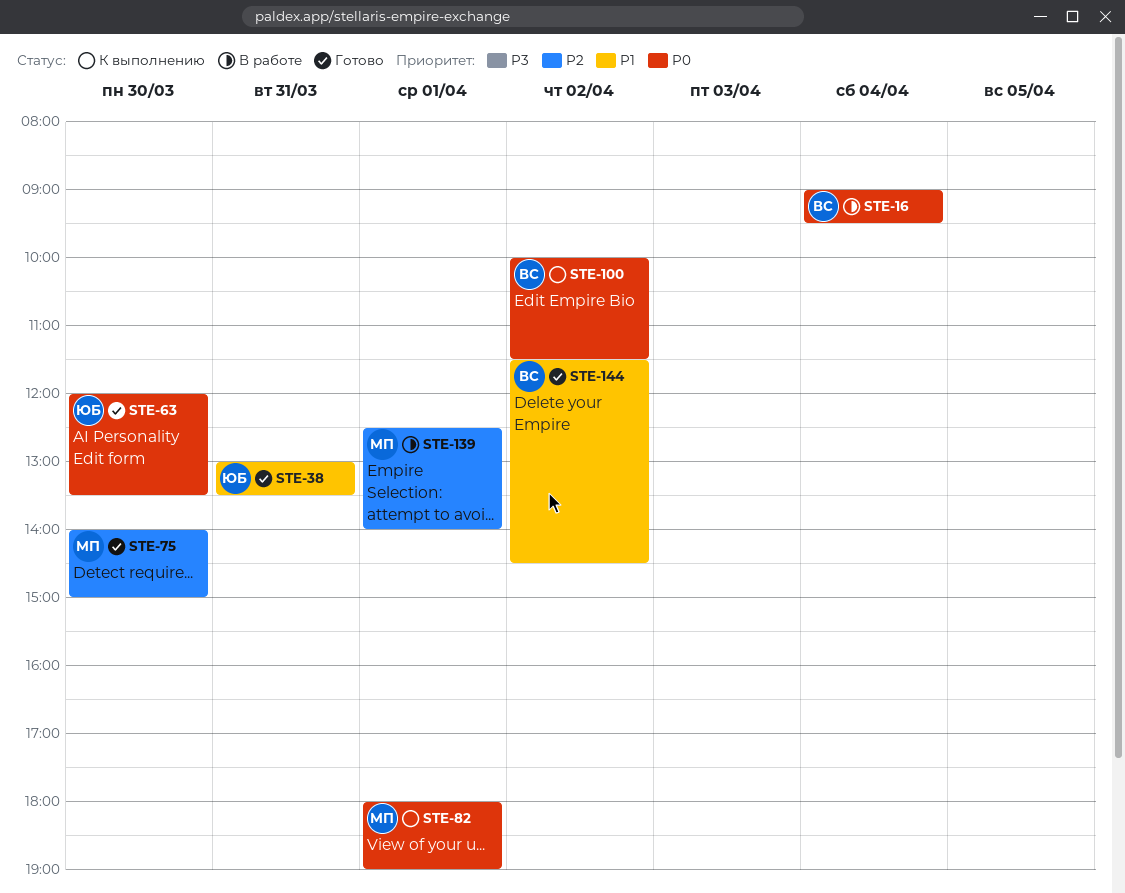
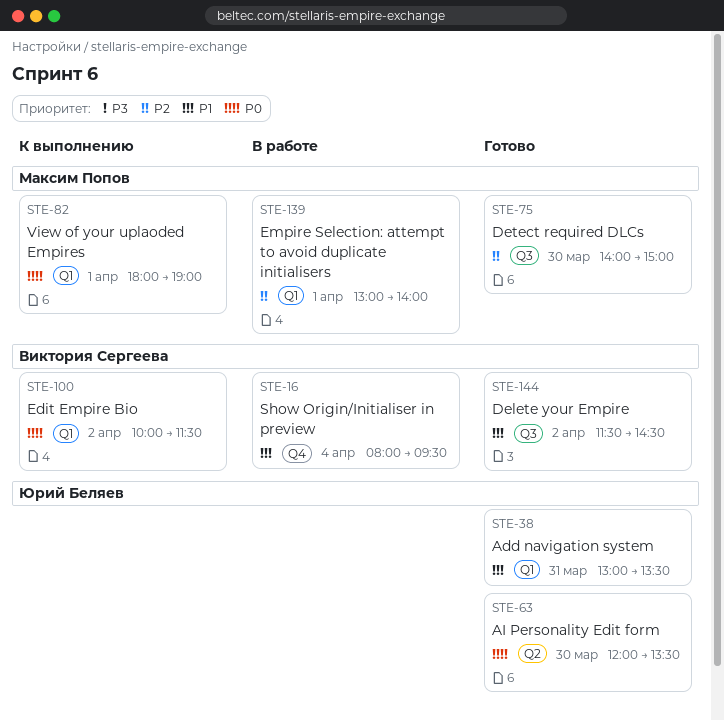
STE-16, priority: P0 -> P1
STE-16, begins: 09:00 -> 08:00
STE-139, begins: 12:30 -> 13:00

